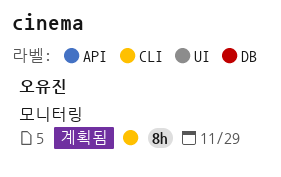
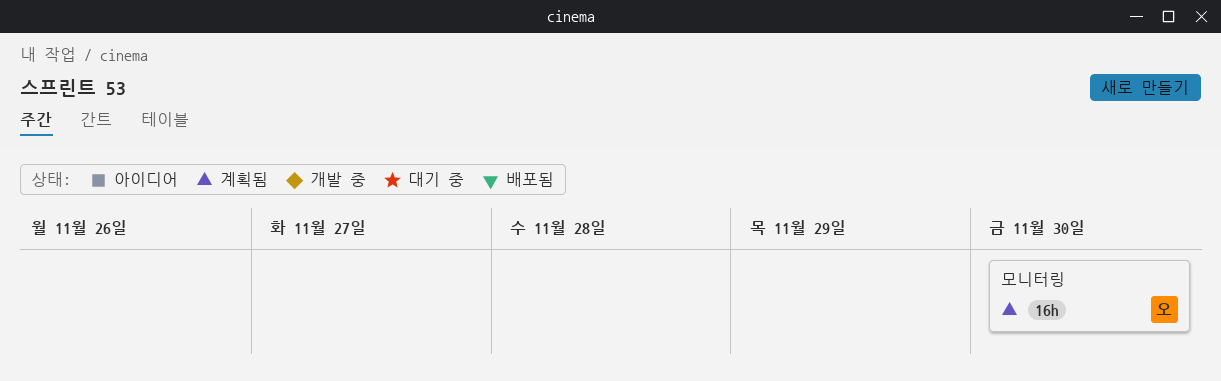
모니터링, estimate: 8h -> 16h
모니터링, due: Nov 29 -> Nov 30

